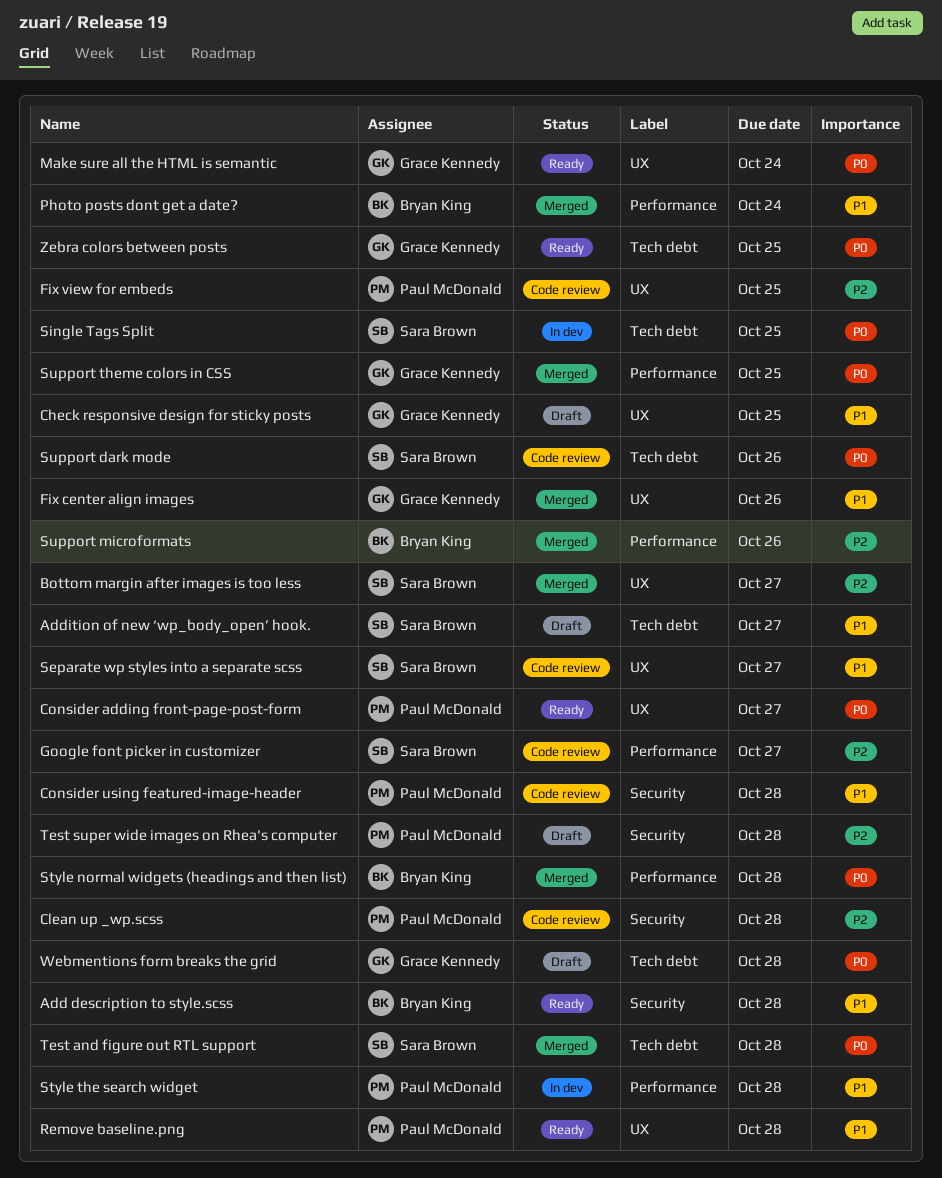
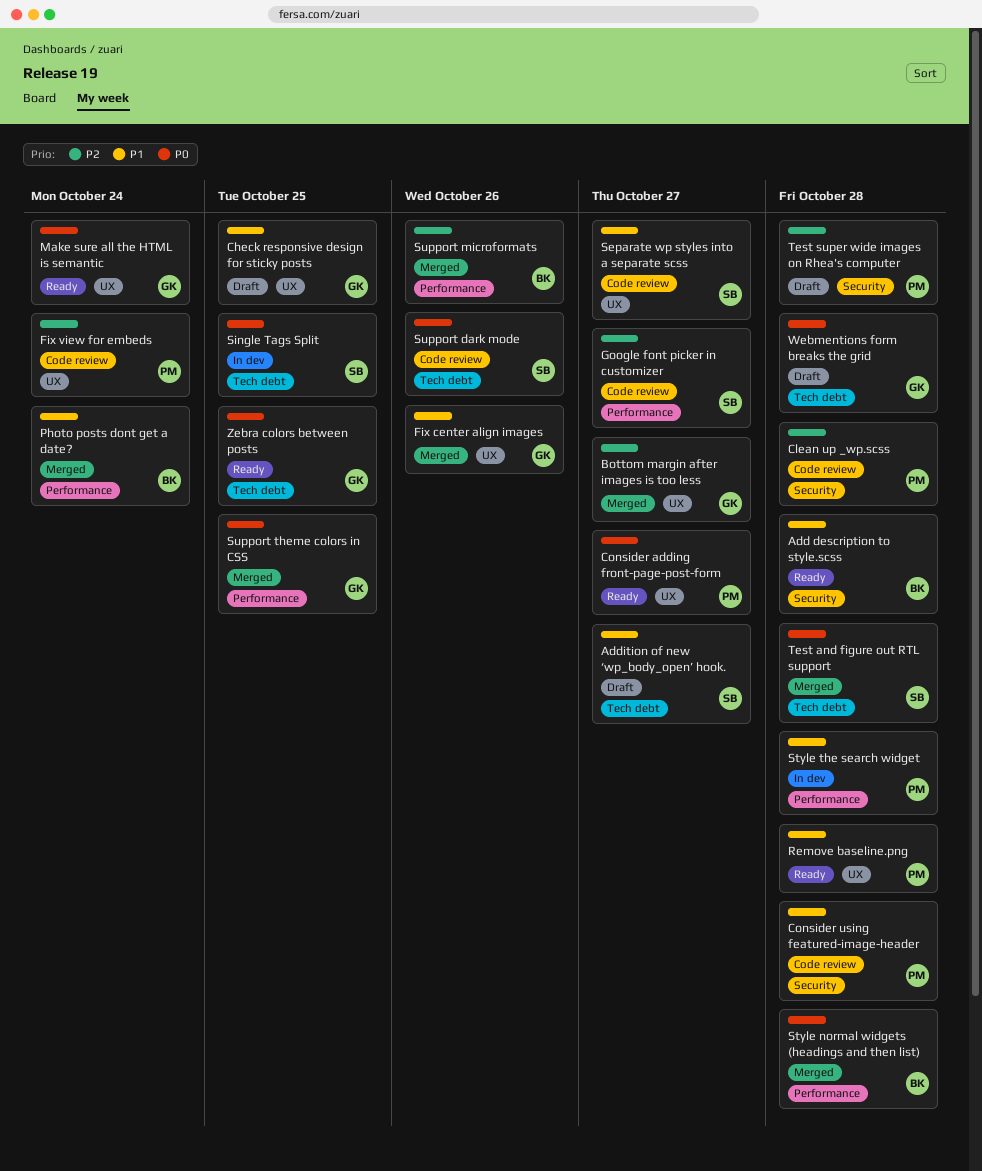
Bottom margin after images is too less, owner: Sara Brown -> Grace Kennedy
Fix view for embeds, due: Oct 25 -> Oct 24

